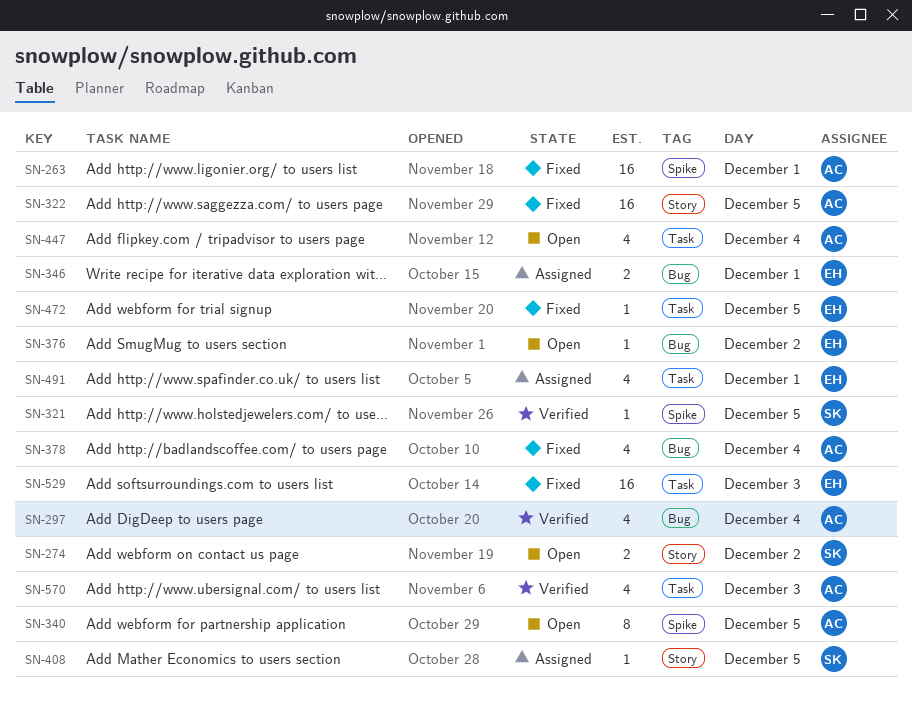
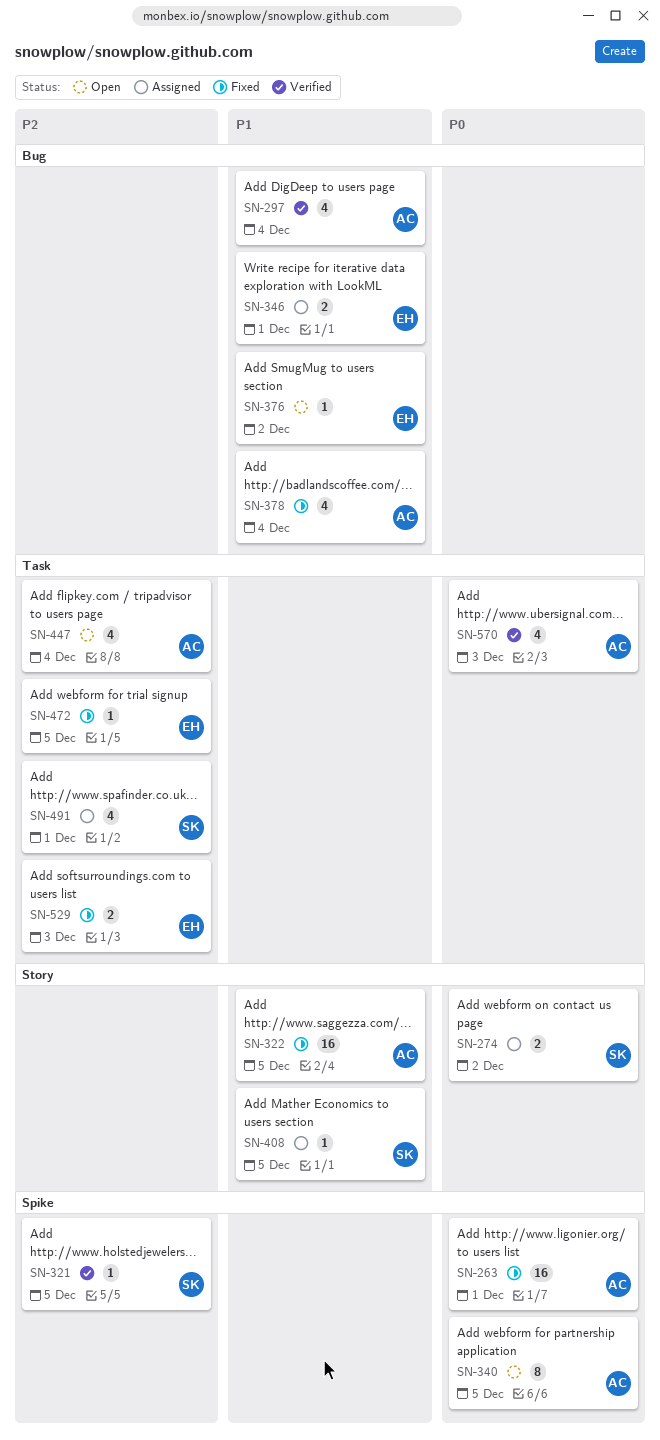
SN-274, status: Open -> Assigned
SN-491, owner: EH -> SK
SN-529, estimate: 16 -> 2

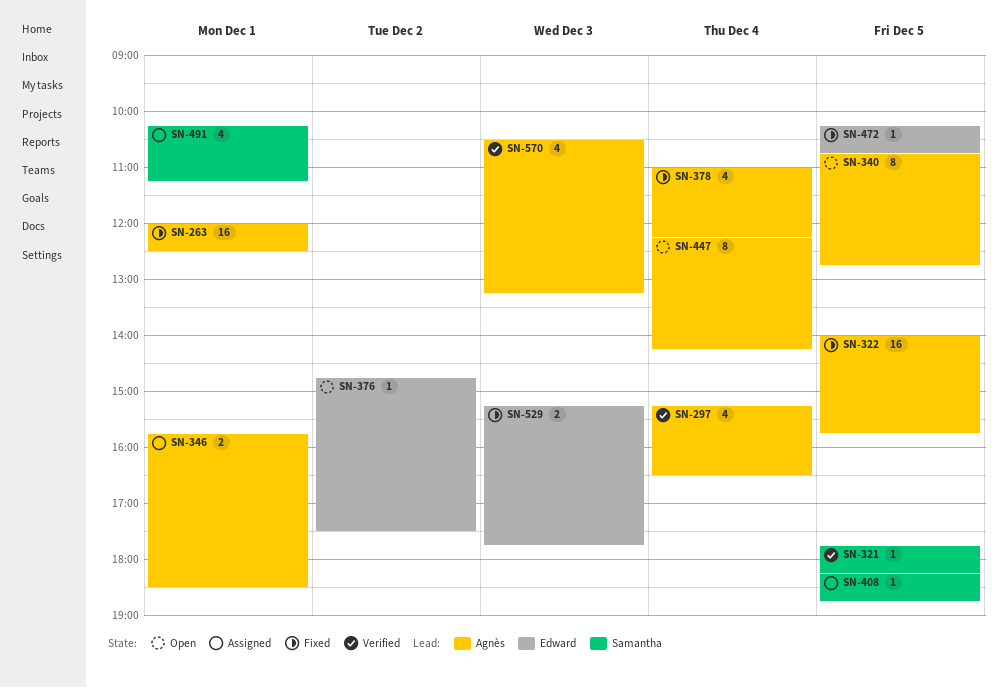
SN-274: present -> none
SN-346, owner: Edward -> Agnès
SN-447, estimate: 4 -> 8

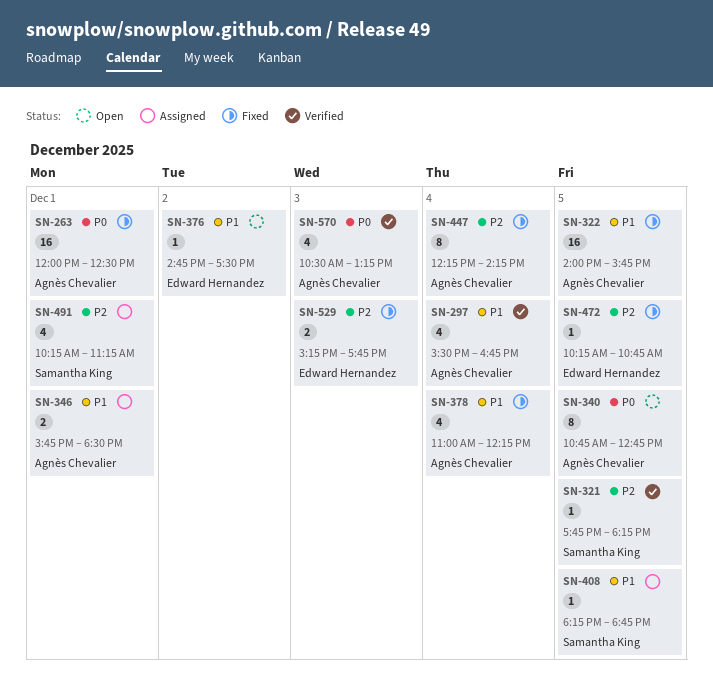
SN-297, begins: 15:15 -> 15:30
SN-297, ends: 16:30 -> 16:45
SN-447, status: Open -> Fixed

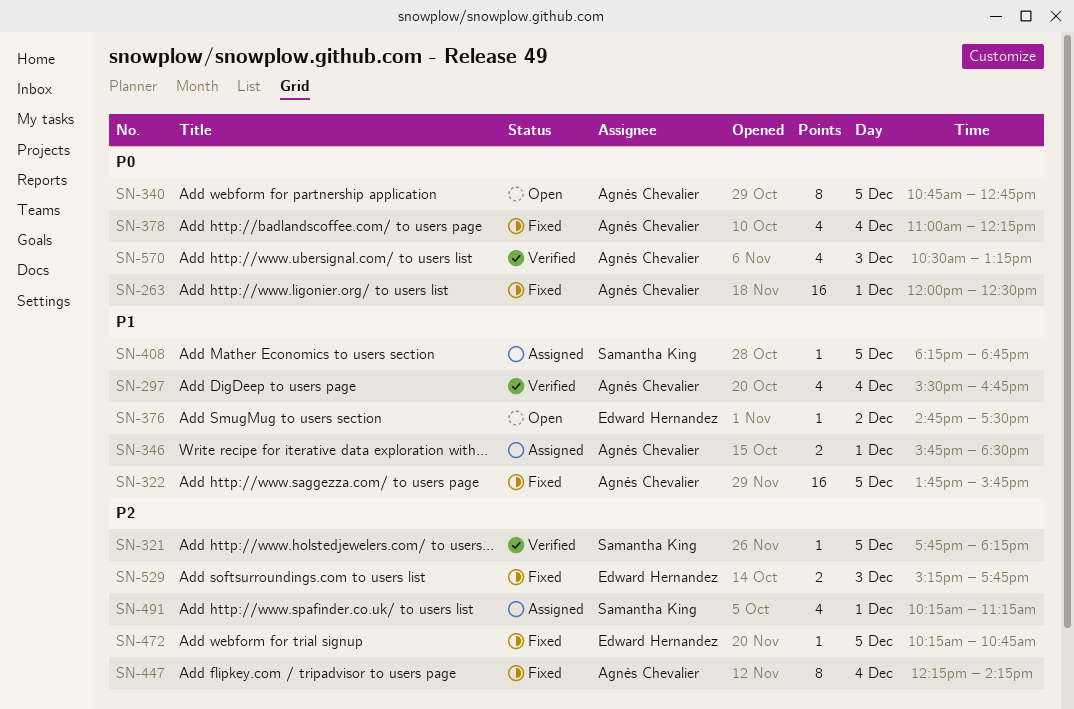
SN-322, begins: 14:00 -> 13:45
SN-378, priority: P1 -> P0

